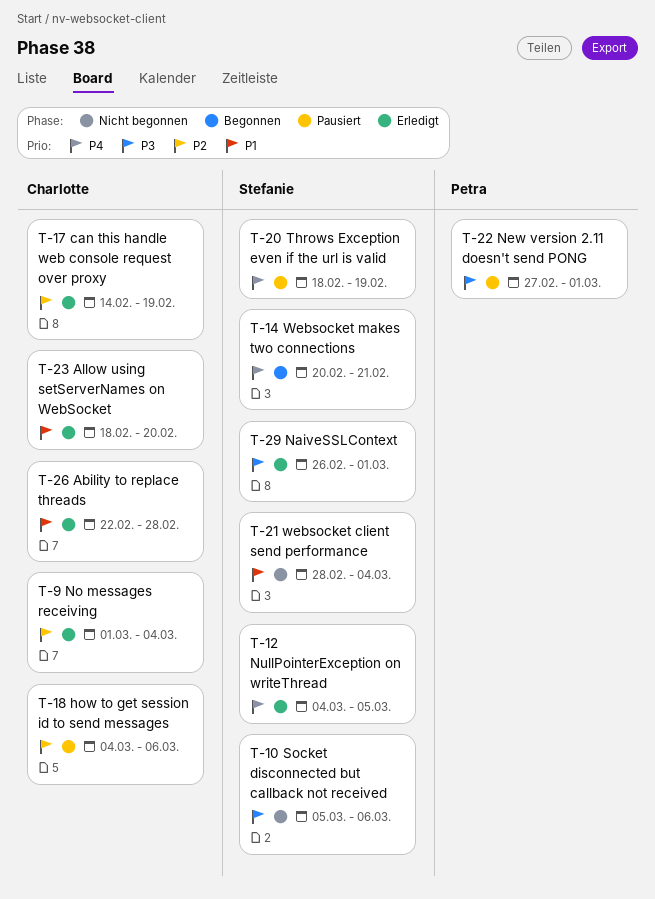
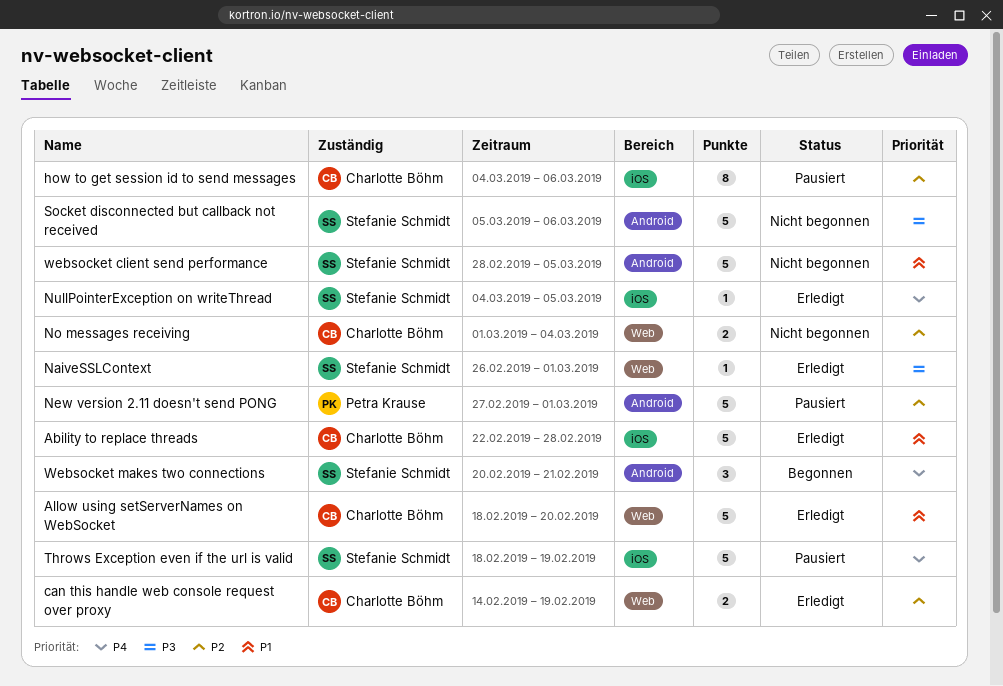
New version 2.11 doesn't send PONG, priority: P3 -> P2
No messages receiving, status: Erledigt -> Nicht begonnen
websocket client send performance, due: Mar 4 -> Mar 5

